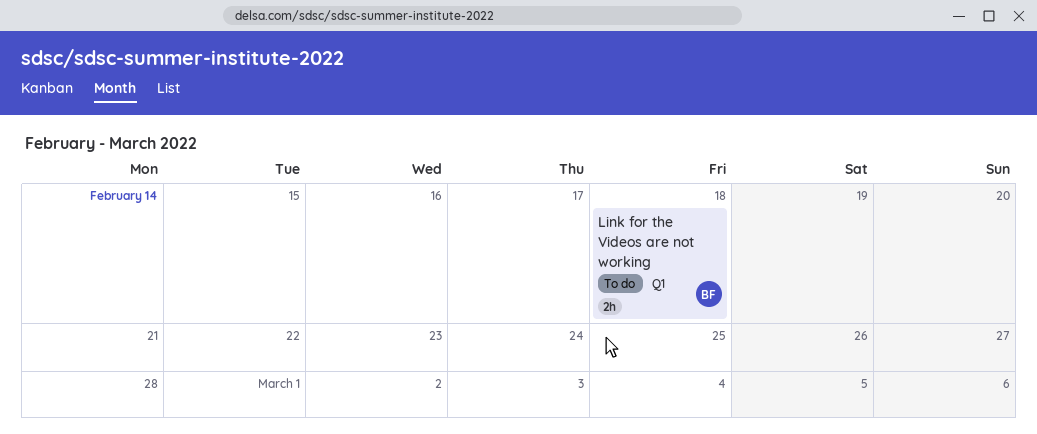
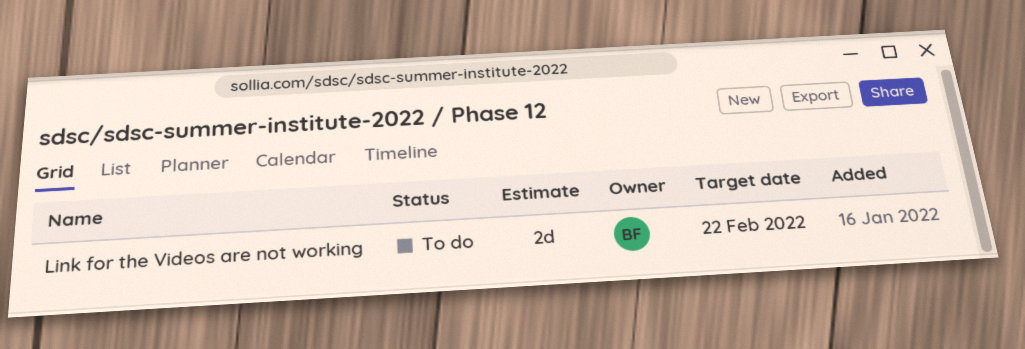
Link for the Videos are not working, estimate: 2h -> 2d
Link for the Videos are not working, due: Feb 18 -> Feb 22

